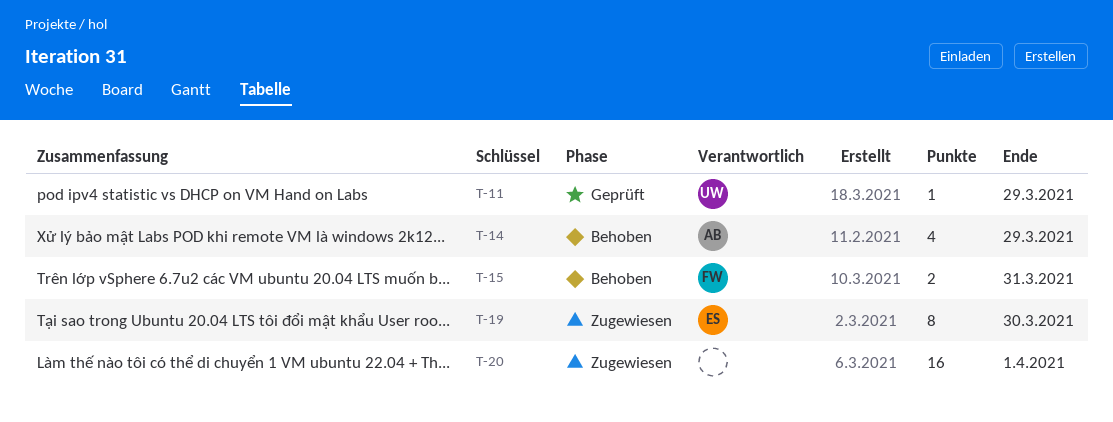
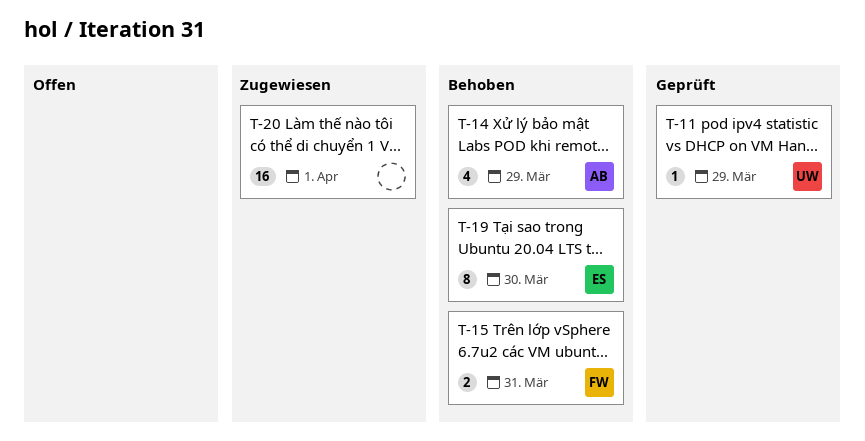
T-19, status: Zugewiesen -> Behoben

